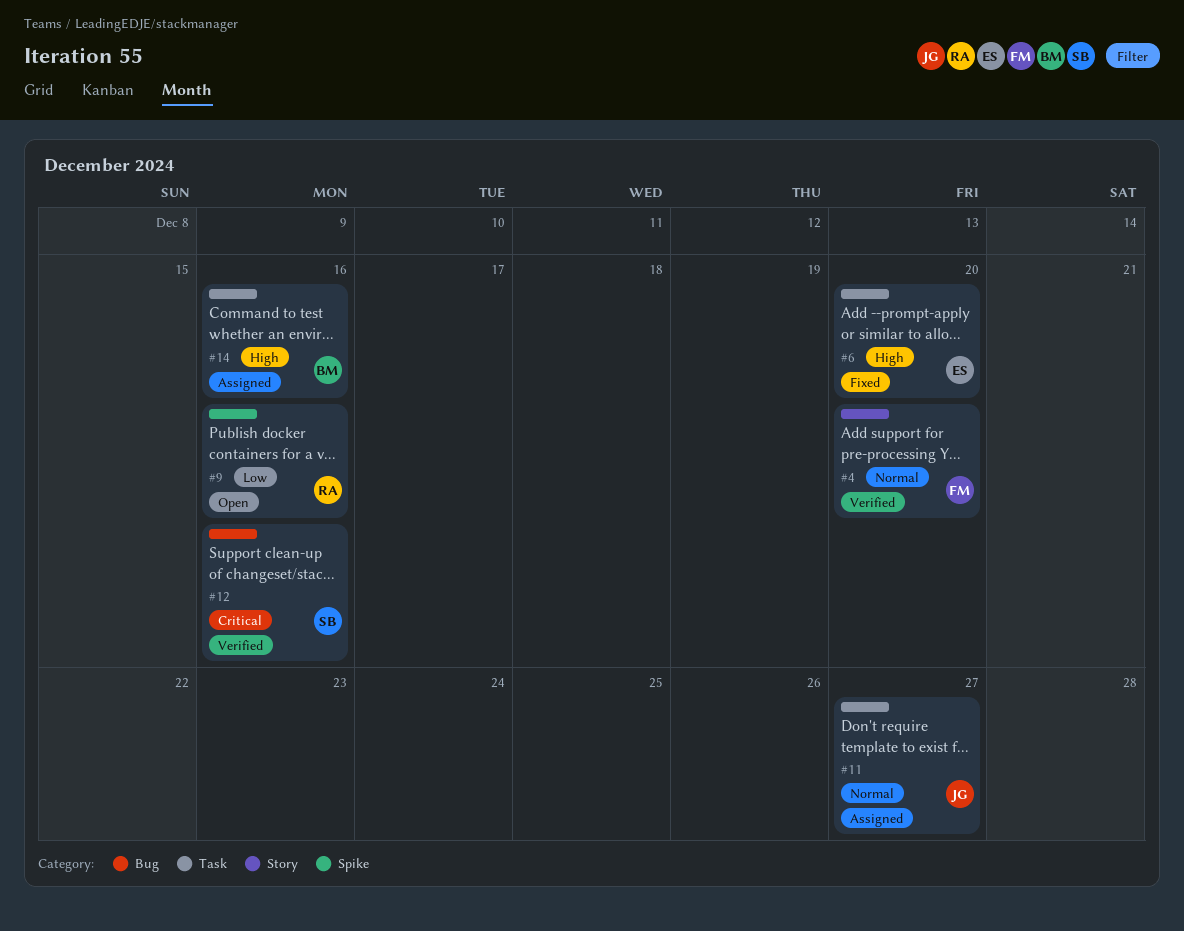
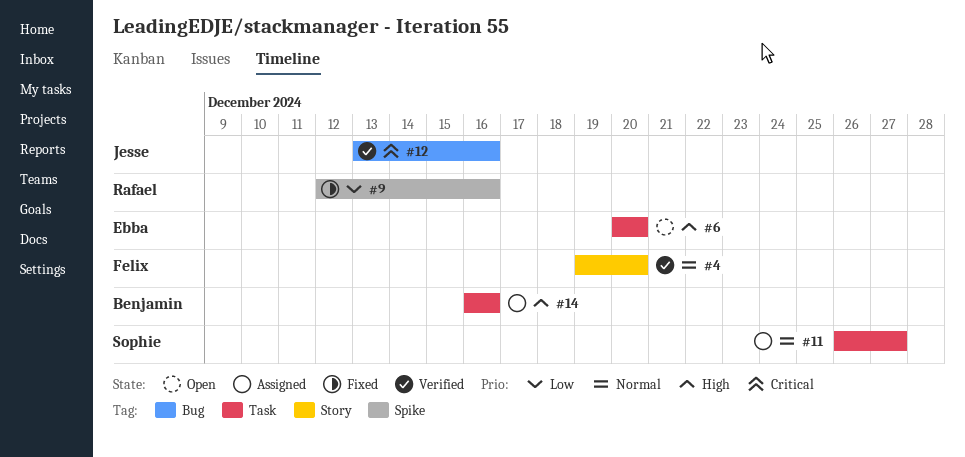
#6, status: Fixed -> Open
#9, status: Open -> Fixed
#11, owner: Jesse -> Sophie
#12, owner: Sophie -> Jesse

